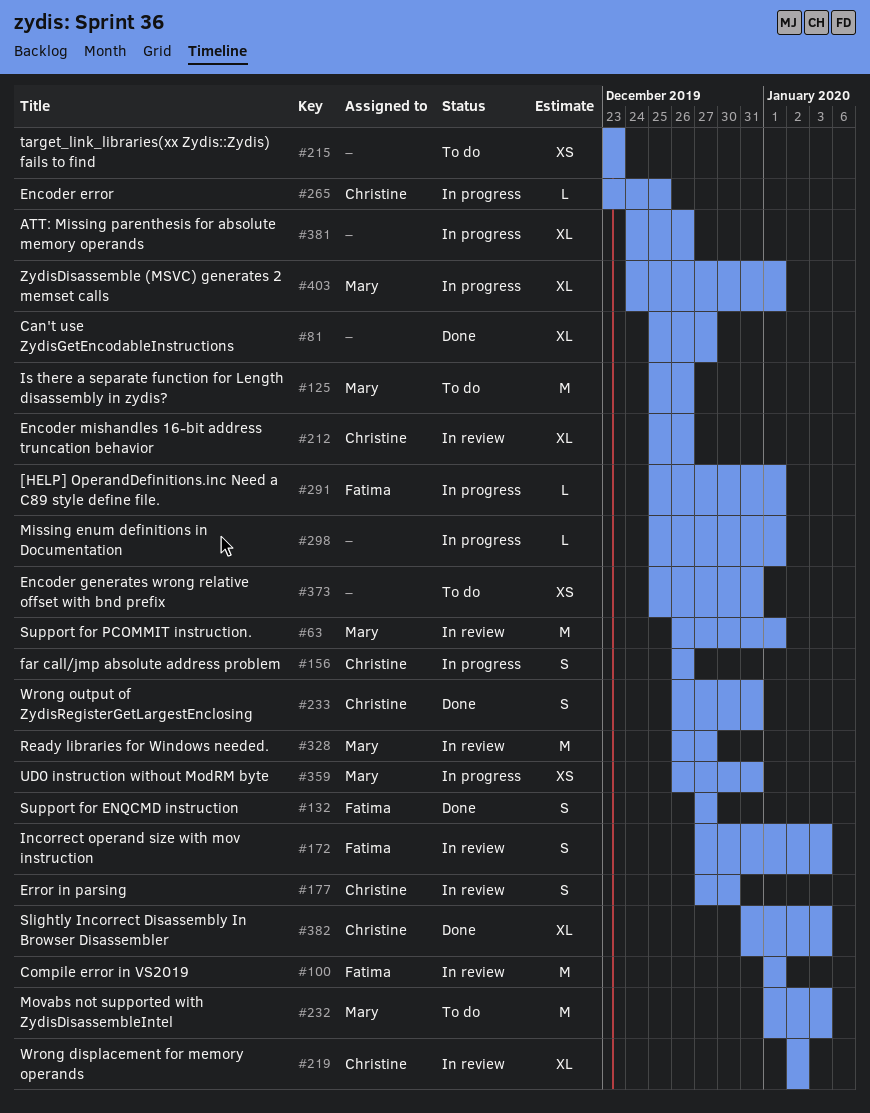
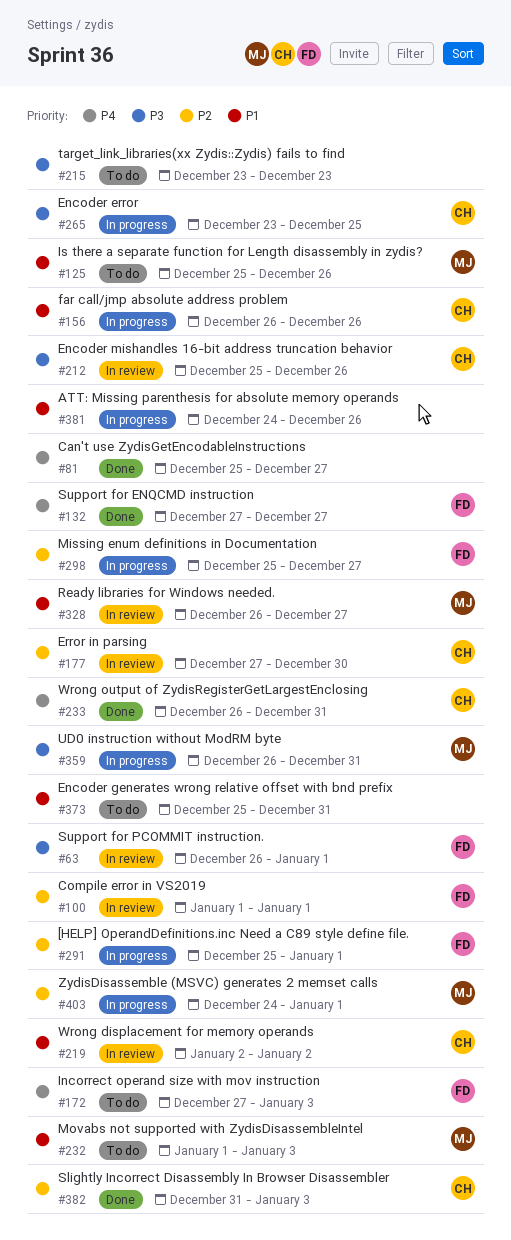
#63, owner: Mary -> Fatima
#172, status: In review -> To do
#298, owner: none -> Fatima
#298, due: Jan 1 -> Dec 27

